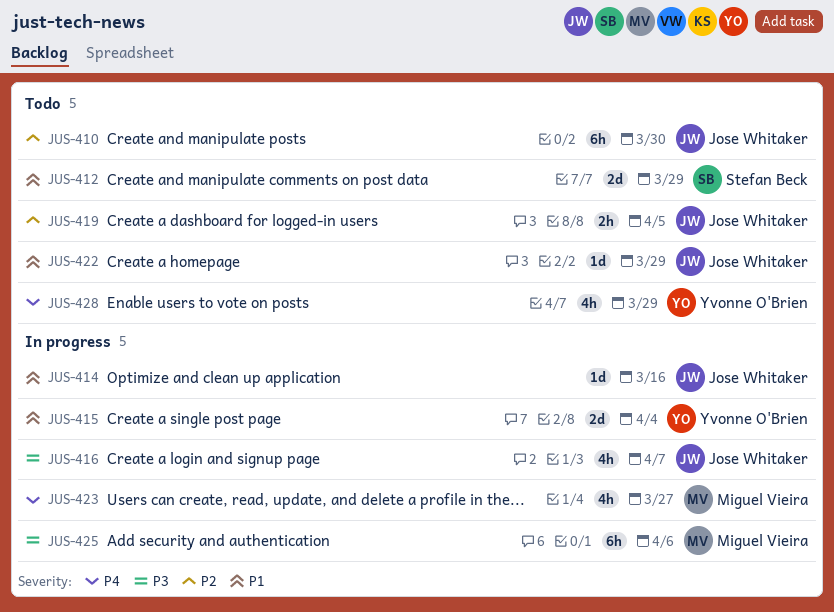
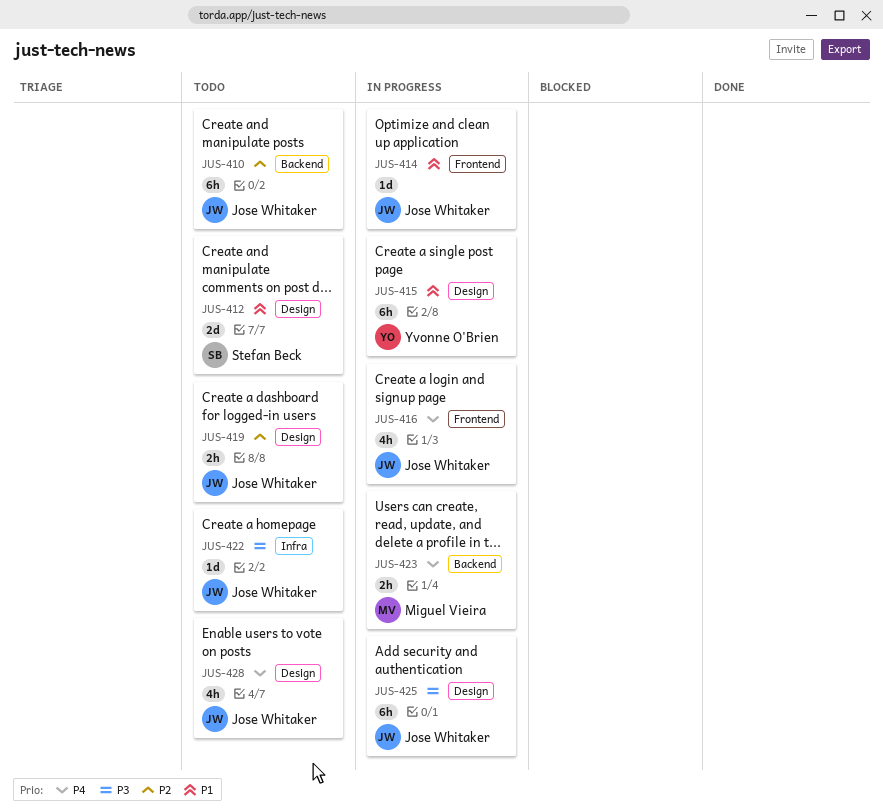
JUS-415, estimate: 2d -> 6h
JUS-416, priority: P3 -> P4
JUS-422, priority: P1 -> P3
JUS-423, estimate: 4h -> 2h
JUS-425, owner: Miguel Vieira -> Jose Whitaker
JUS-428, owner: Yvonne O'Brien -> Jose Whitaker

